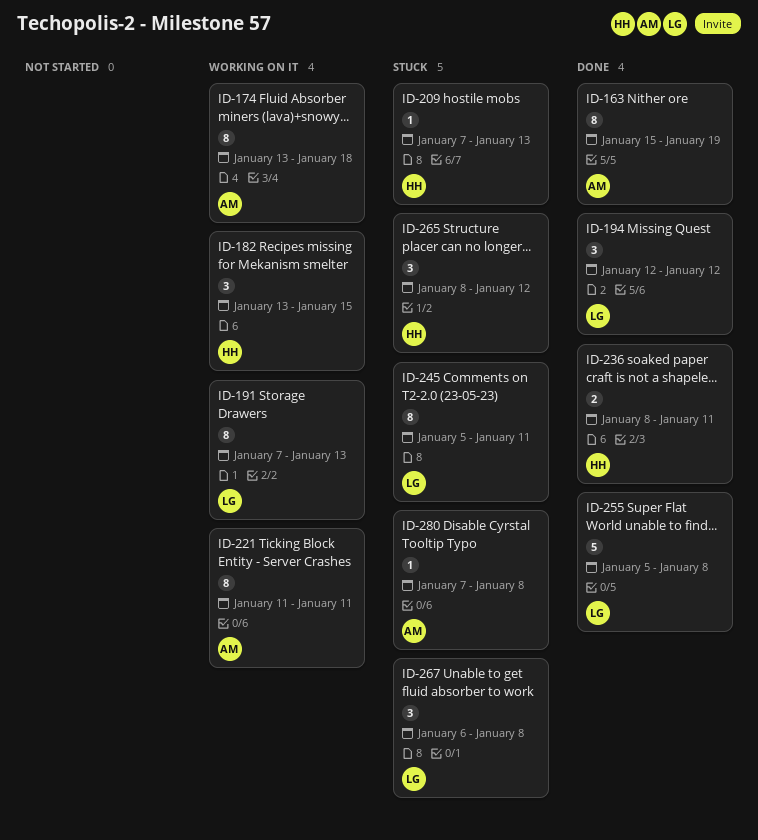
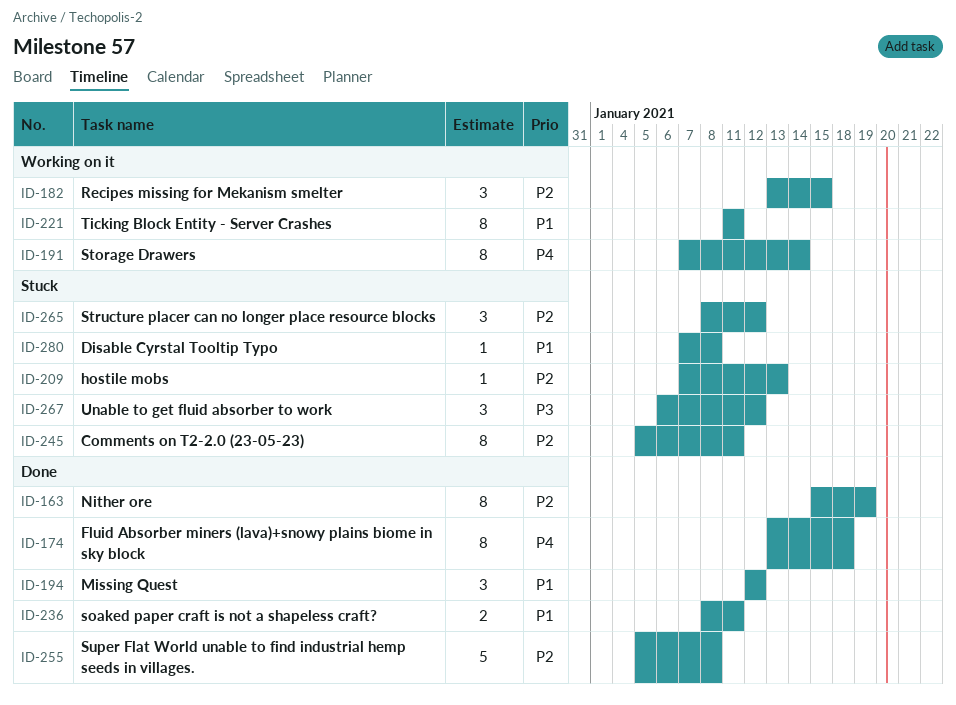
ID-174, status: Working on it -> Done
ID-191, due: Jan 13 -> Jan 14
ID-267, due: Jan 8 -> Jan 12

